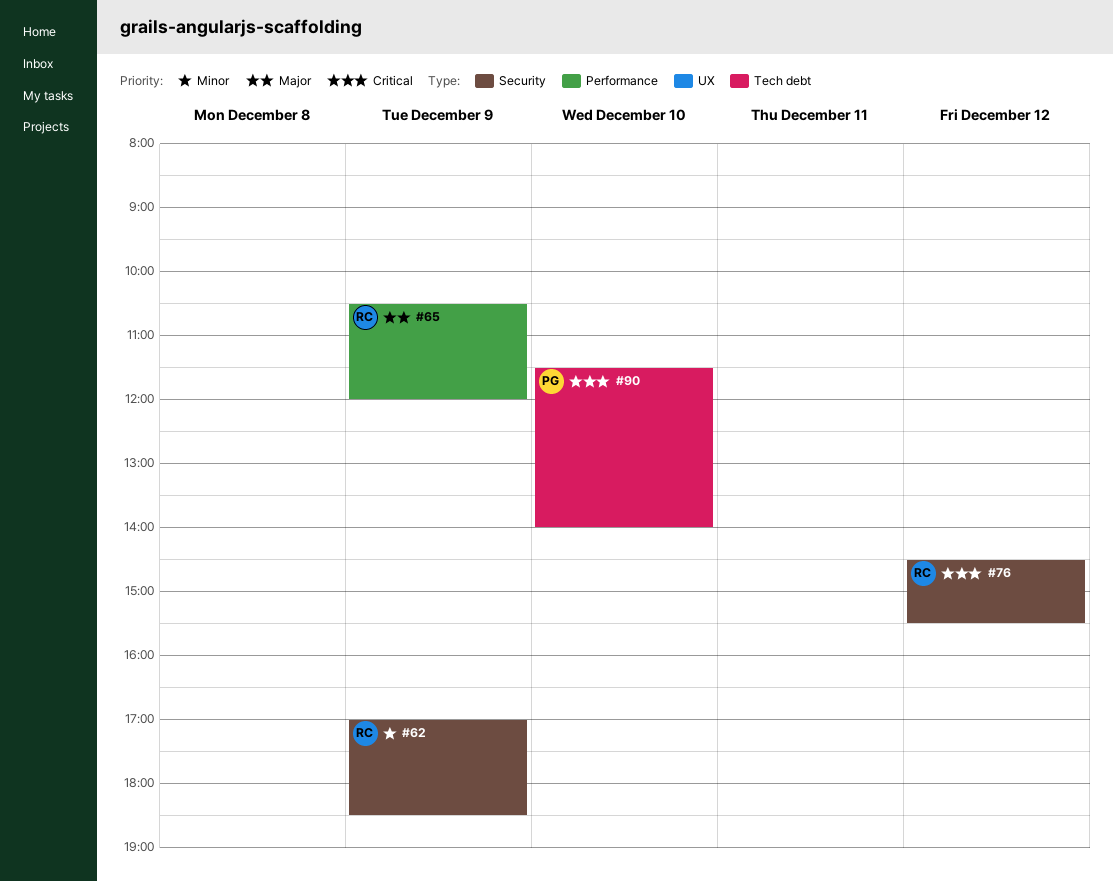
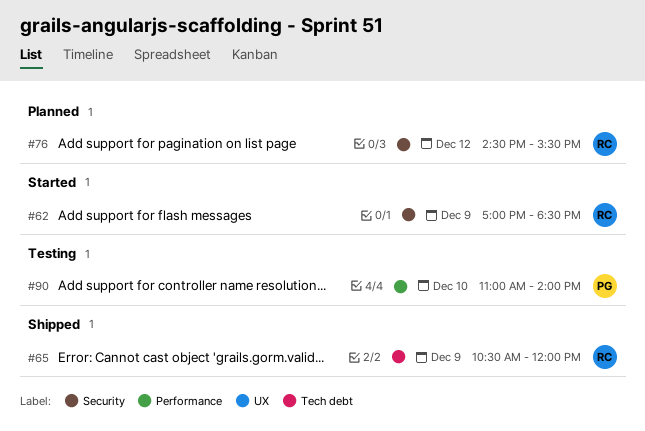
#65, label: Performance -> Tech debt
#90, label: Tech debt -> Performance
#90, begins: 11:30 -> 11:00

